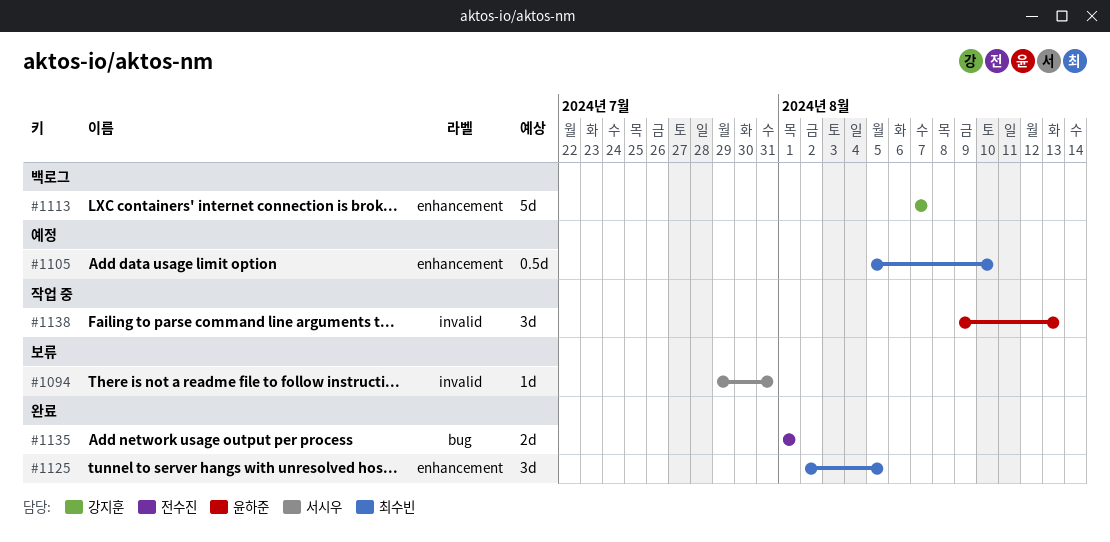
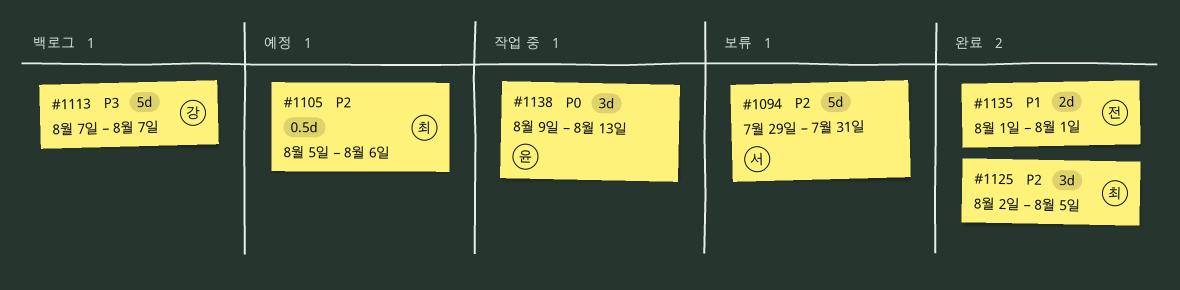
#1094, estimate: 1d -> 5d
#1105, due: Aug 10 -> Aug 6

